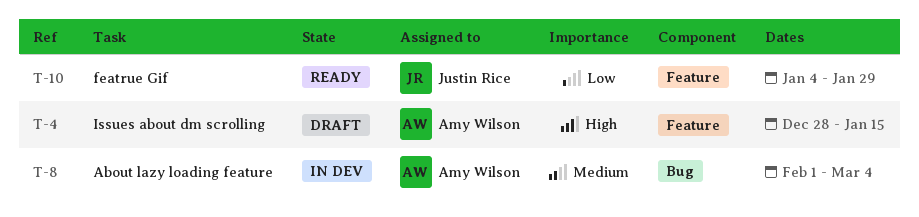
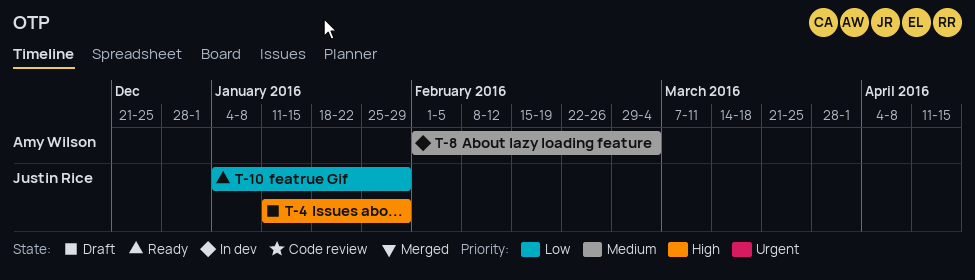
T-4, owner: Amy Wilson -> Justin Rice
T-4, start: Dec 28 -> Jan 11
T-4, due: Jan 15 -> Jan 29

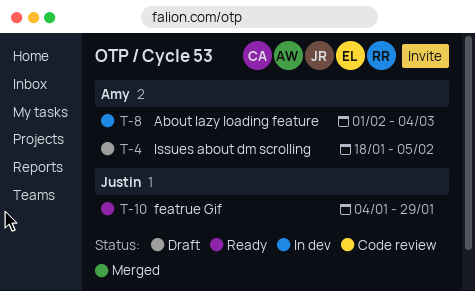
T-4, owner: Justin Rice -> Amy Wilson
T-4, start: Jan 11 -> Jan 18
T-4, due: Jan 29 -> Feb 5

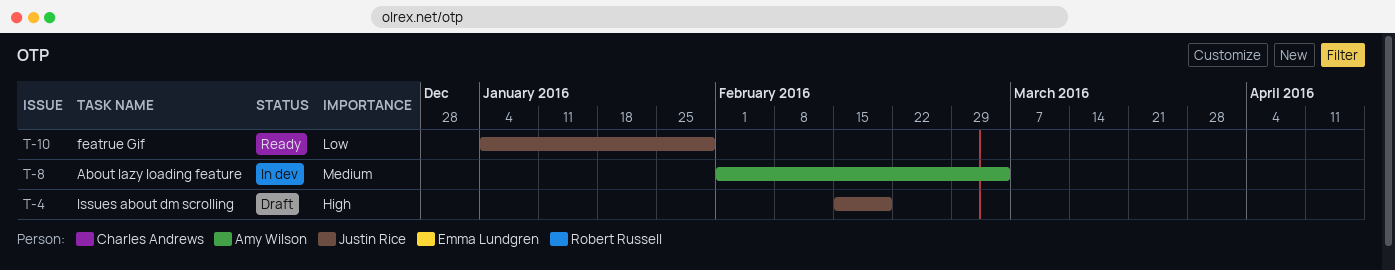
T-4, owner: Amy Wilson -> Justin Rice
T-4, start: Jan 18 -> Feb 15
T-4, due: Feb 5 -> Feb 19

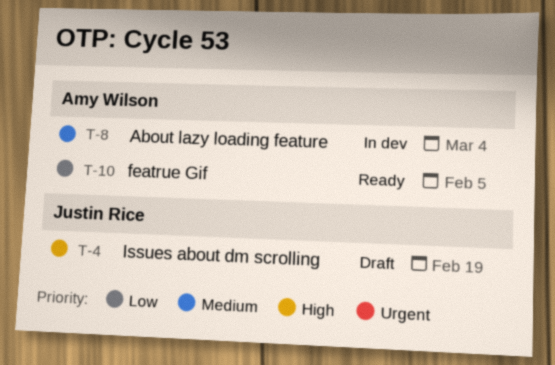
T-10, owner: Justin Rice -> Amy Wilson
T-10, due: Jan 29 -> Feb 5

